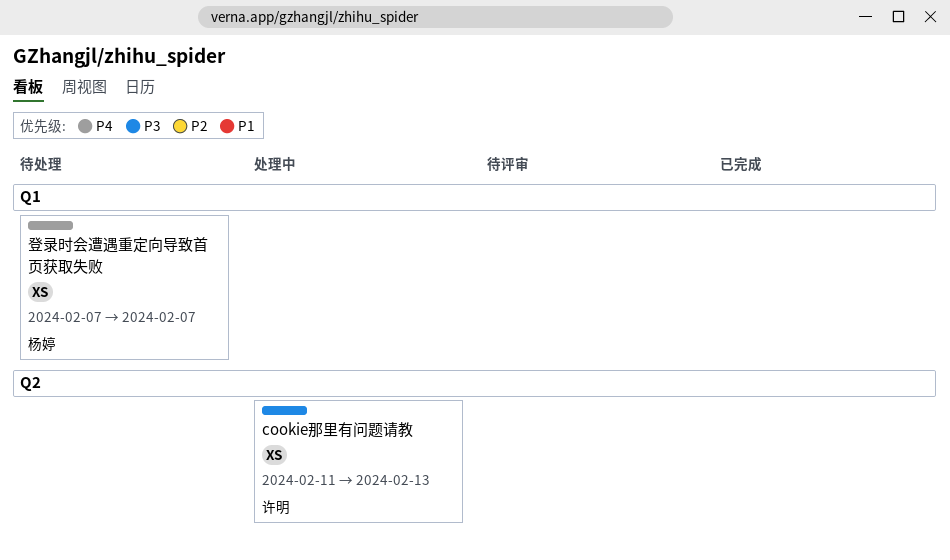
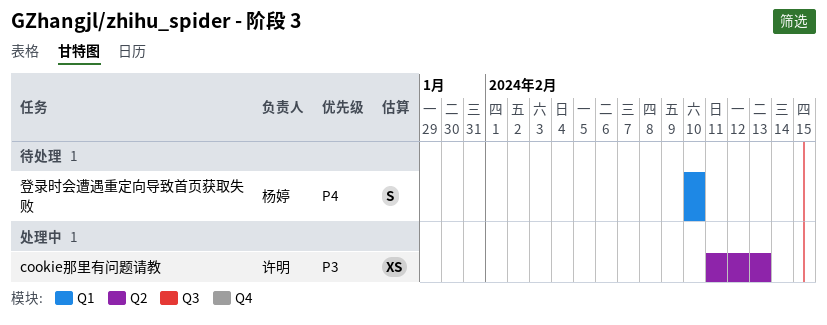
登录时会遭遇重定向导致首页获取失败, estimate: XS -> S
登录时会遭遇重定向导致首页获取失败, start: Feb 7 -> Feb 10
登录时会遭遇重定向导致首页获取失败, due: Feb 7 -> Feb 10

